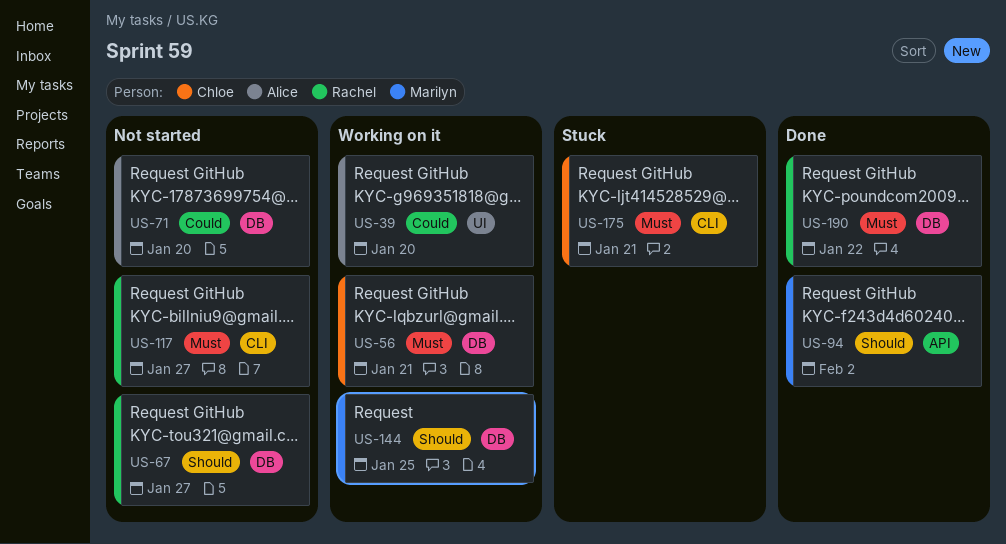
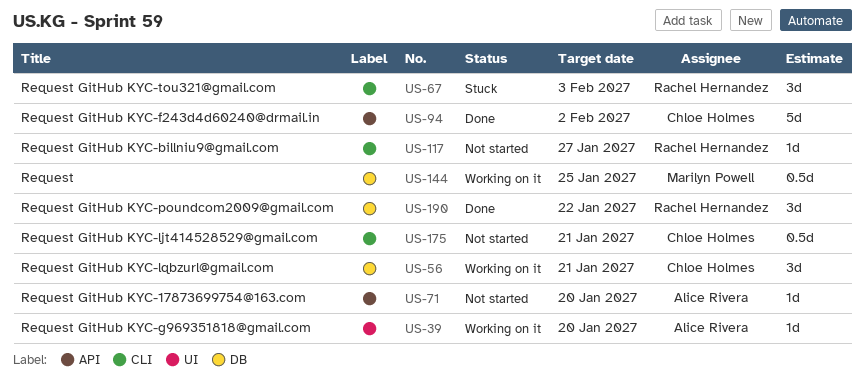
US-67, status: Not started -> Stuck
US-67, label: DB -> CLI
US-67, due: Jan 27 -> Feb 3
US-71, label: DB -> API
US-94, owner: Marilyn Powell -> Chloe Holmes
US-175, status: Stuck -> Not started

